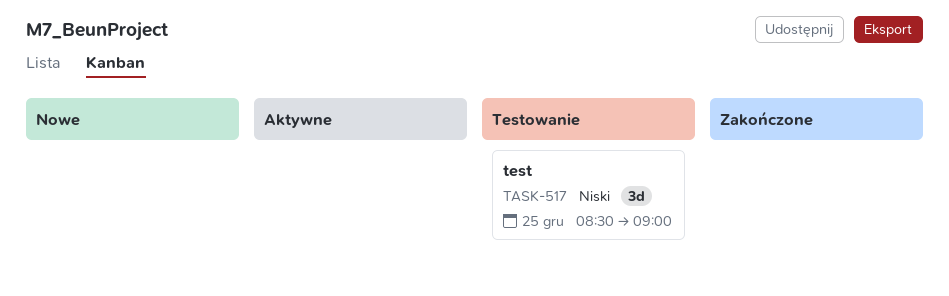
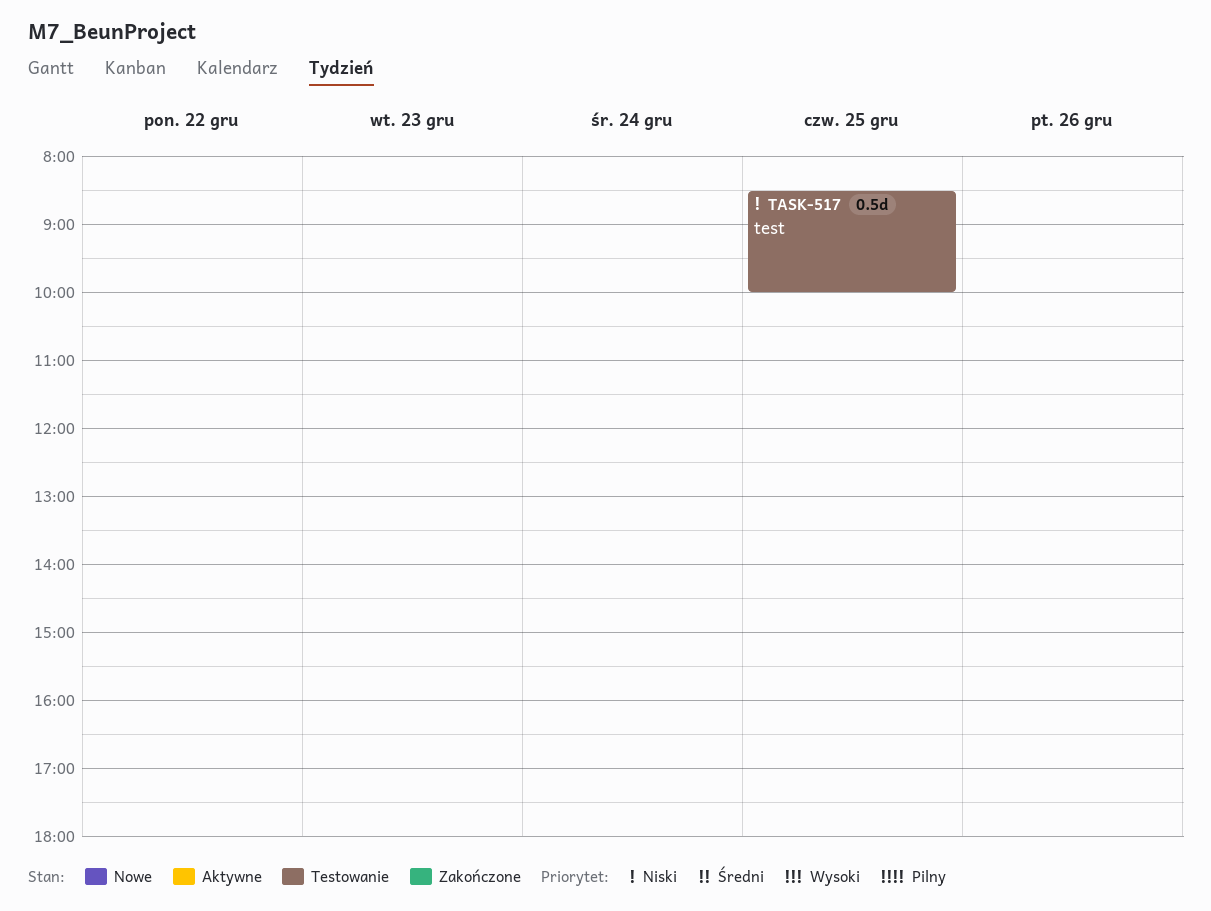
TASK-517, estimate: 3d -> 0.5d
TASK-517, ends: 09:00 -> 10:00

